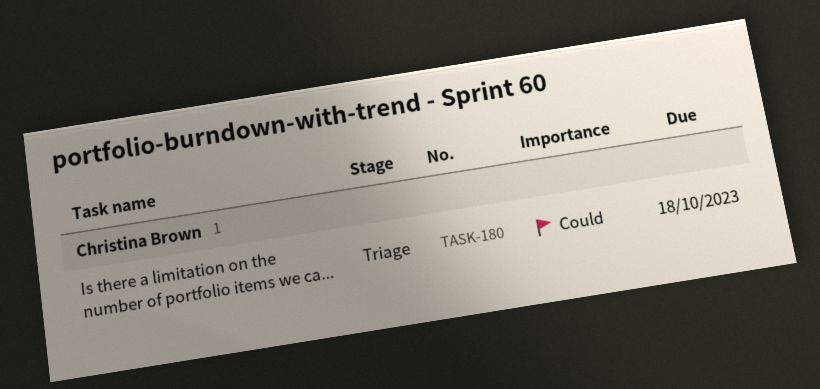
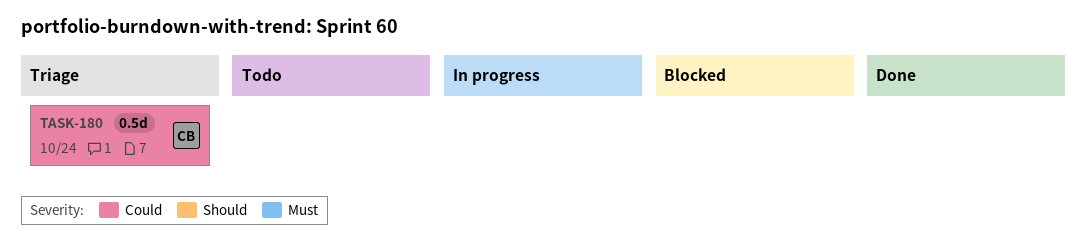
TASK-180, due: Oct 18 -> Oct 24

